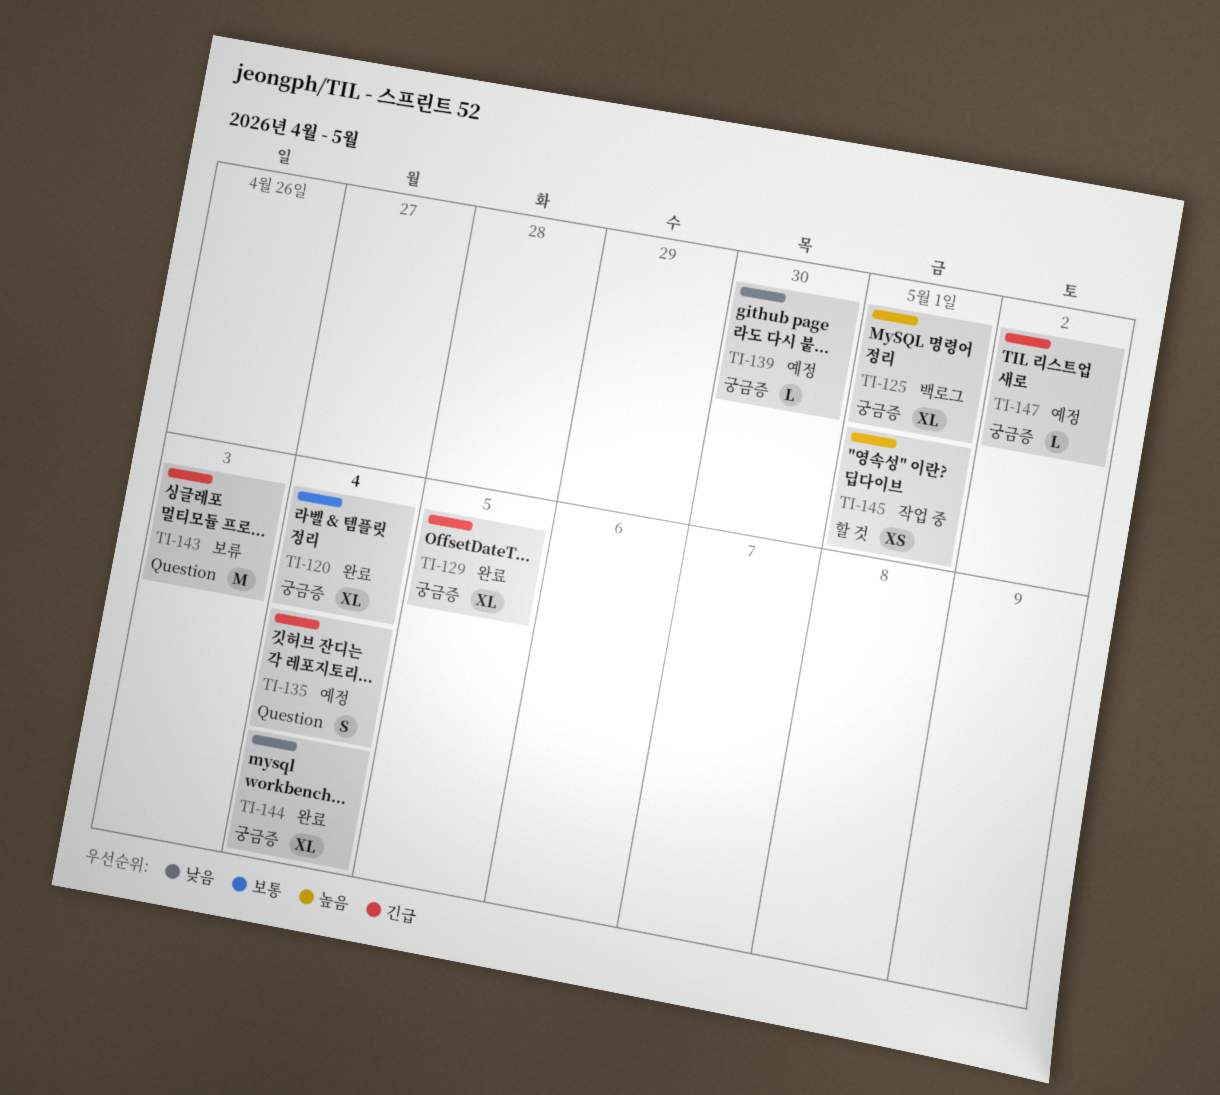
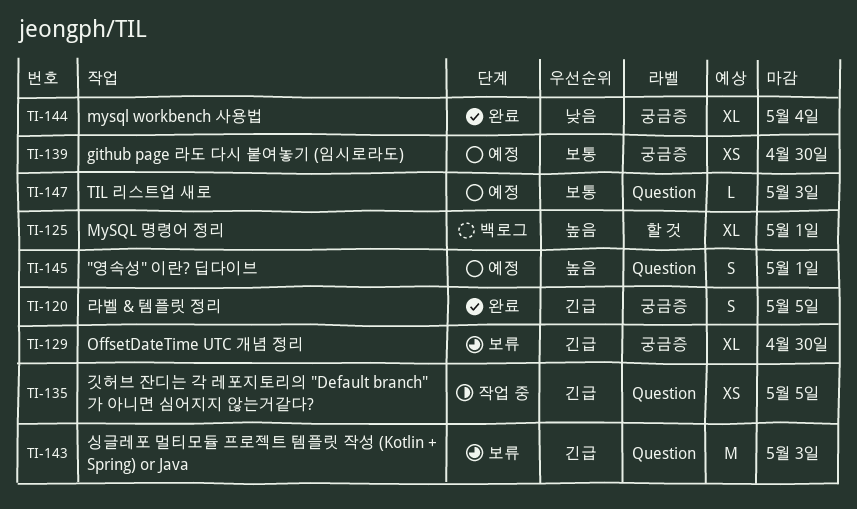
TI-120, priority: 보통 -> 긴급
TI-120, estimate: XL -> S
TI-120, due: May 4 -> May 5
TI-125, label: 궁금증 -> 할 것
TI-129, status: 완료 -> 보류
TI-129, due: May 5 -> Apr 30
TI-135, status: 예정 -> 작업 중
TI-135, estimate: S -> XS
TI-135, due: May 4 -> May 5
TI-139, priority: 낮음 -> 보통
TI-139, estimate: L -> XS
TI-145, status: 작업 중 -> 예정
TI-145, label: 할 것 -> Question
TI-145, estimate: XS -> S
TI-147, priority: 긴급 -> 보통
TI-147, label: 궁금증 -> Question
TI-147, due: May 2 -> May 3

